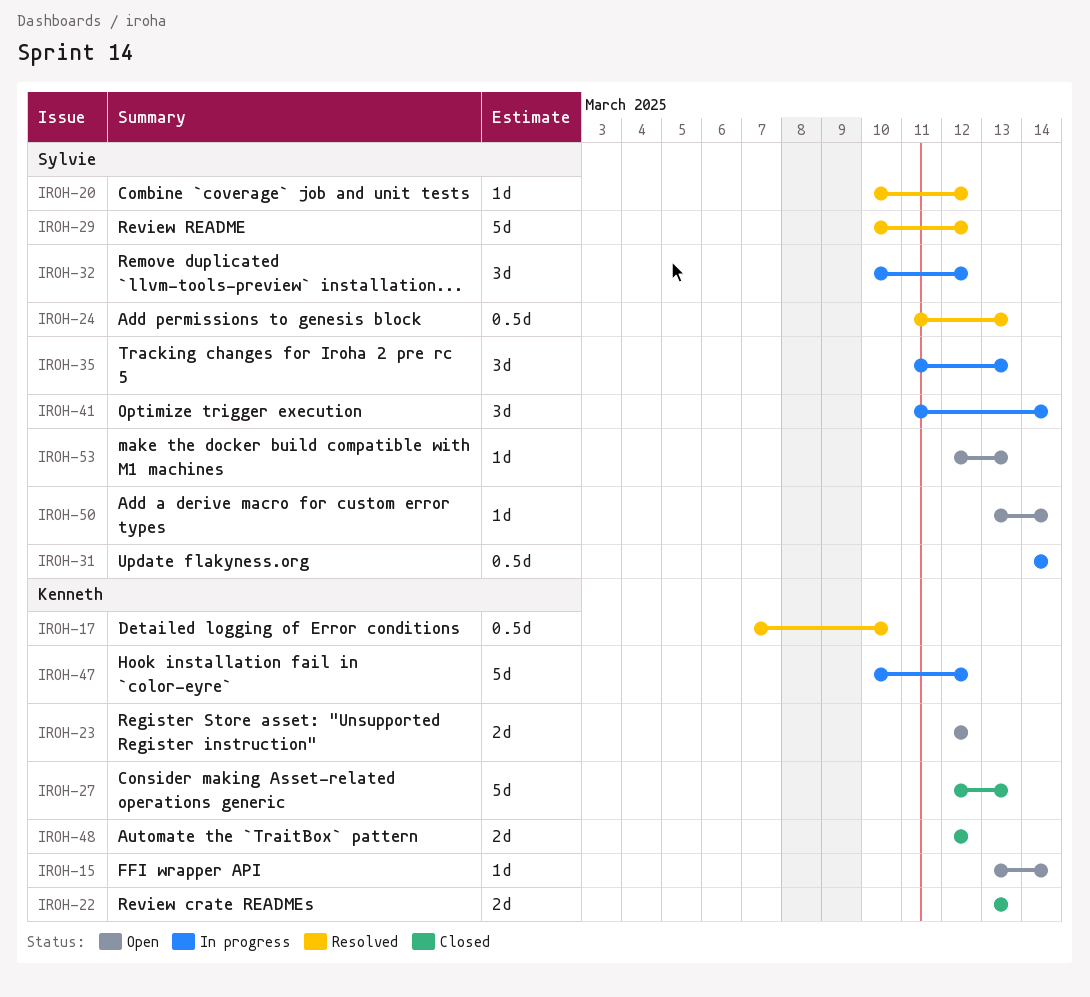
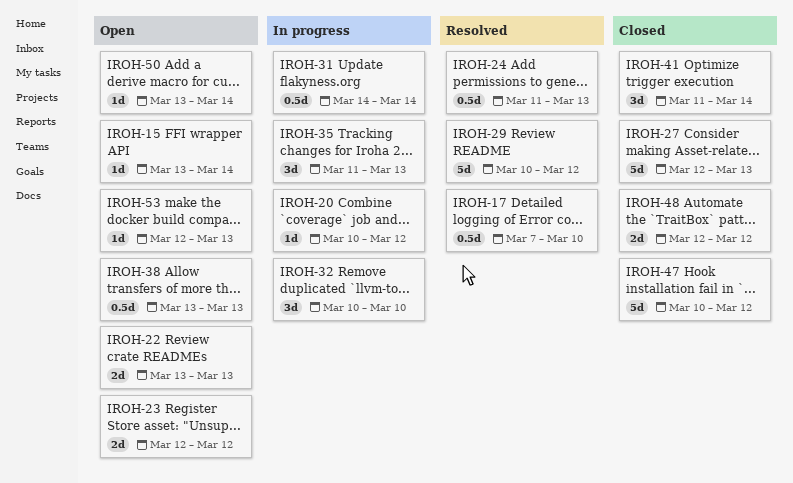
IROH-20, status: Resolved -> In progress
IROH-22, status: Closed -> Open
IROH-32, due: Mar 12 -> Mar 10
IROH-38: none -> present
IROH-41, status: In progress -> Closed
IROH-47, status: In progress -> Closed

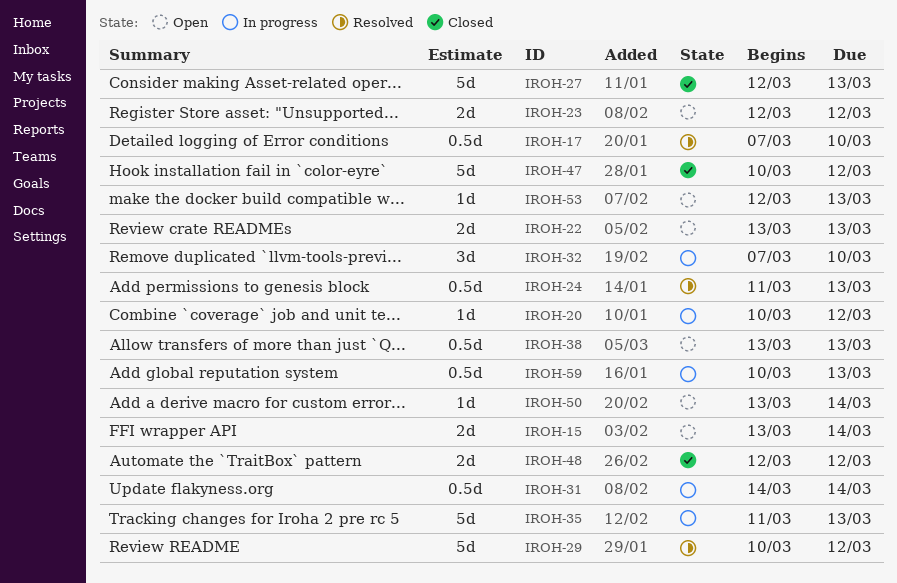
IROH-15, estimate: 1d -> 2d
IROH-32, start: Mar 10 -> Mar 7
IROH-35, estimate: 3d -> 5d
IROH-41: present -> none
IROH-59: none -> present

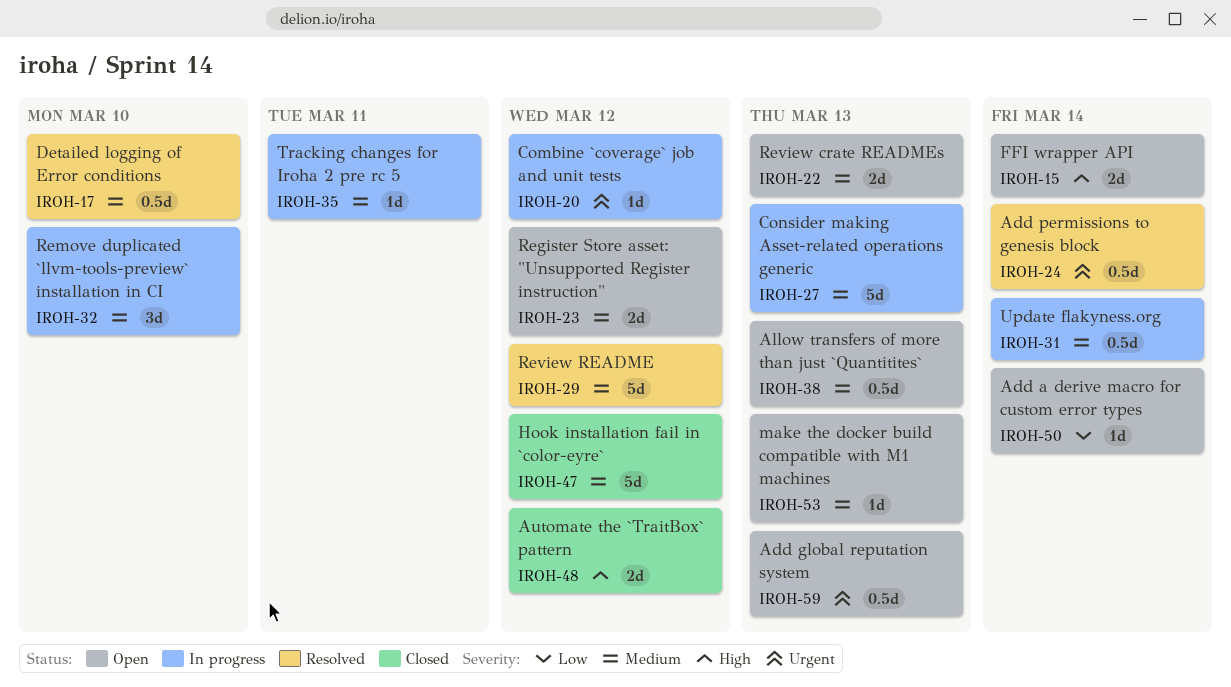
IROH-24, due: Mar 13 -> Mar 14
IROH-27, status: Closed -> In progress
IROH-35, estimate: 5d -> 1d
IROH-35, due: Mar 13 -> Mar 11
IROH-59, status: In progress -> Open

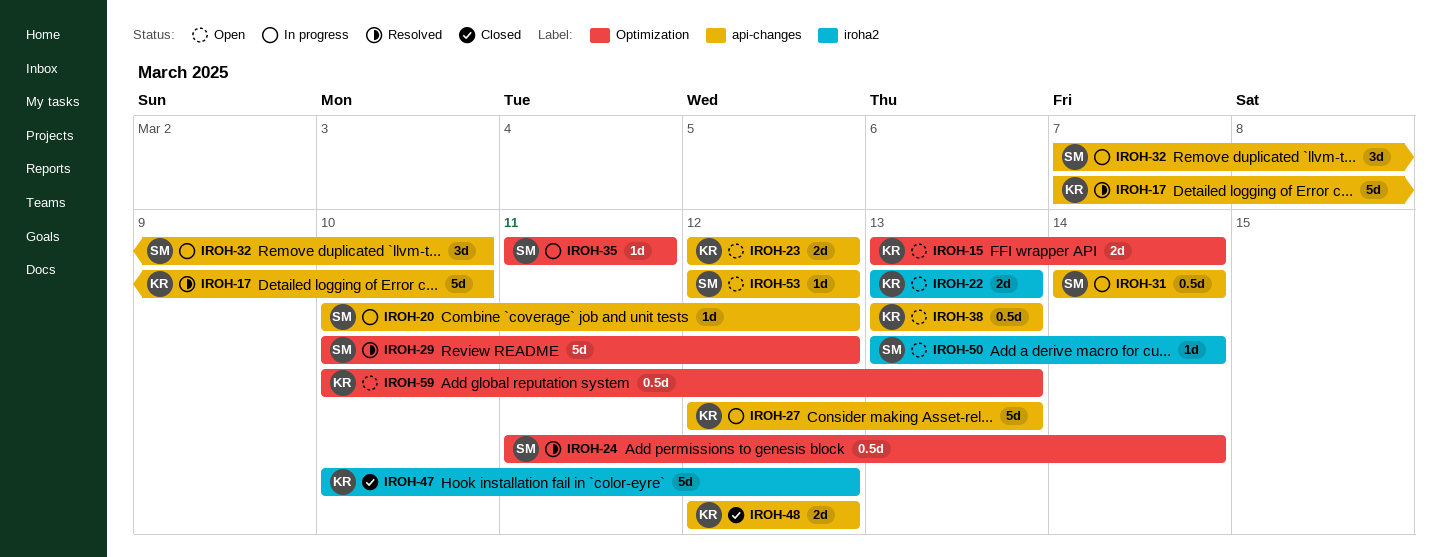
IROH-17, estimate: 0.5d -> 5d
IROH-53, due: Mar 13 -> Mar 12

